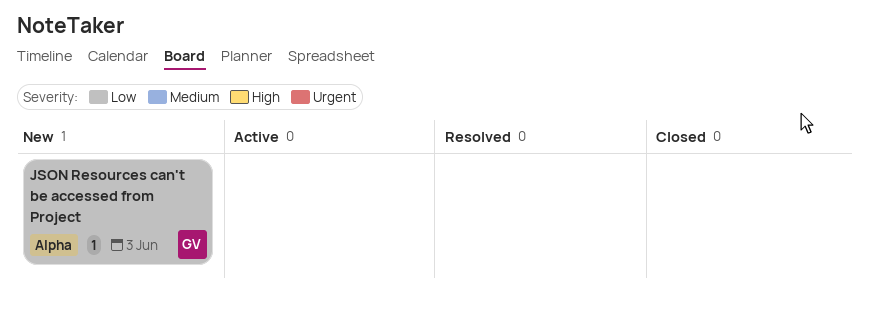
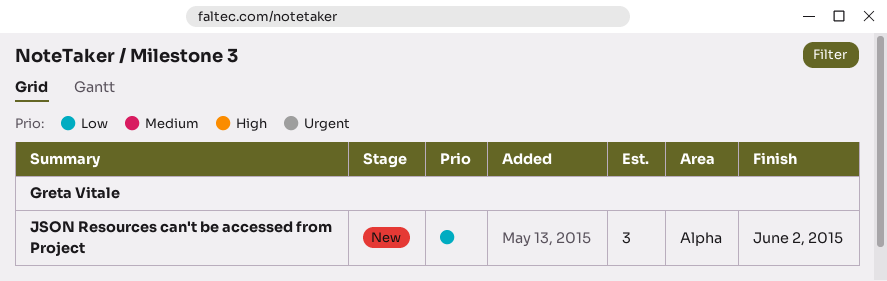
JSON Resources can't be accessed from Project, estimate: 1 -> 3
JSON Resources can't be accessed from Project, due: Jun 3 -> Jun 2

